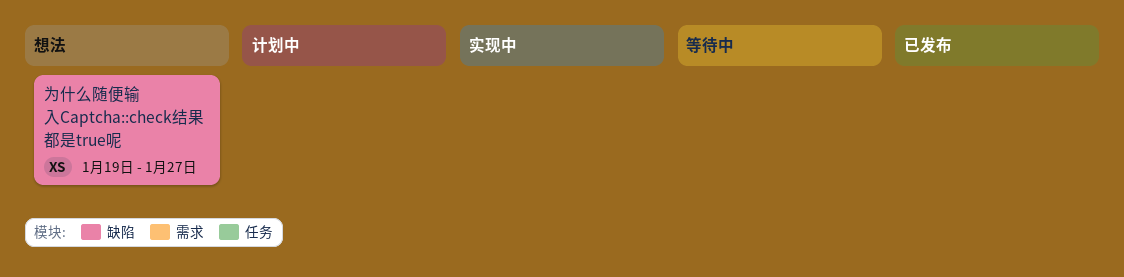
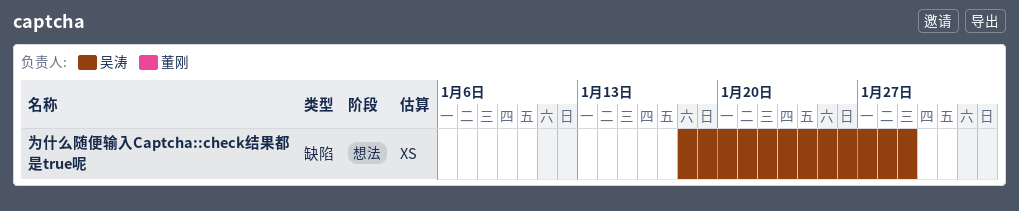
为什么随便输入Captcha::check结果都是true呢, start: Jan 19 -> Jan 18
为什么随便输入Captcha::check结果都是true呢, due: Jan 27 -> Jan 29

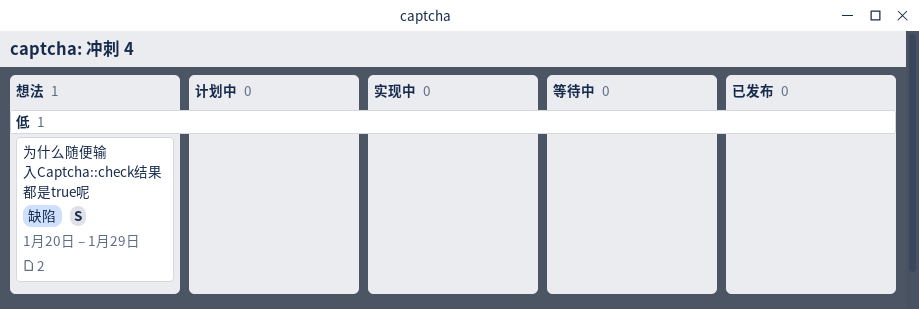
为什么随便输入Captcha::check结果都是true呢, estimate: XS -> S
为什么随便输入Captcha::check结果都是true呢, start: Jan 18 -> Jan 20

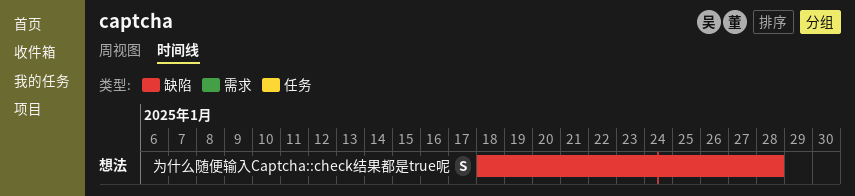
为什么随便输入Captcha::check结果都是true呢, start: Jan 20 -> Jan 18
为什么随便输入Captcha::check结果都是true呢, due: Jan 29 -> Jan 28

